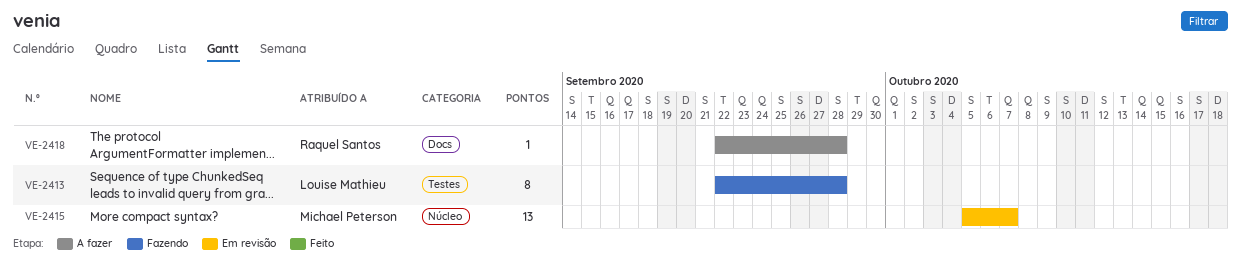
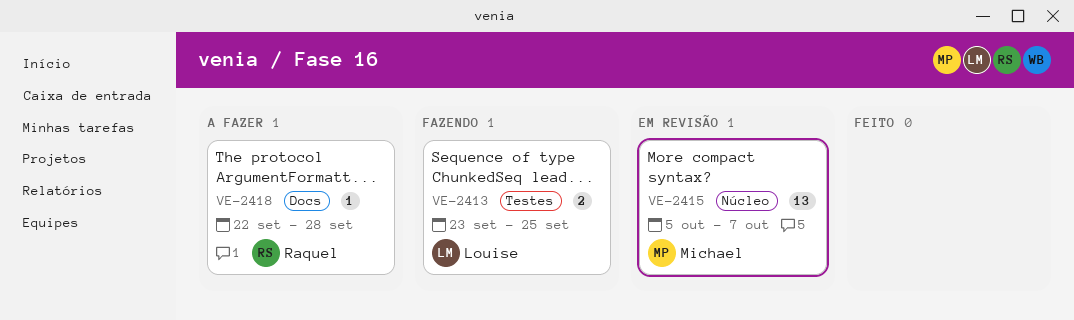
VE-2413, estimate: 8 -> 2
VE-2413, start: Sep 22 -> Sep 23
VE-2413, due: Sep 28 -> Sep 25

